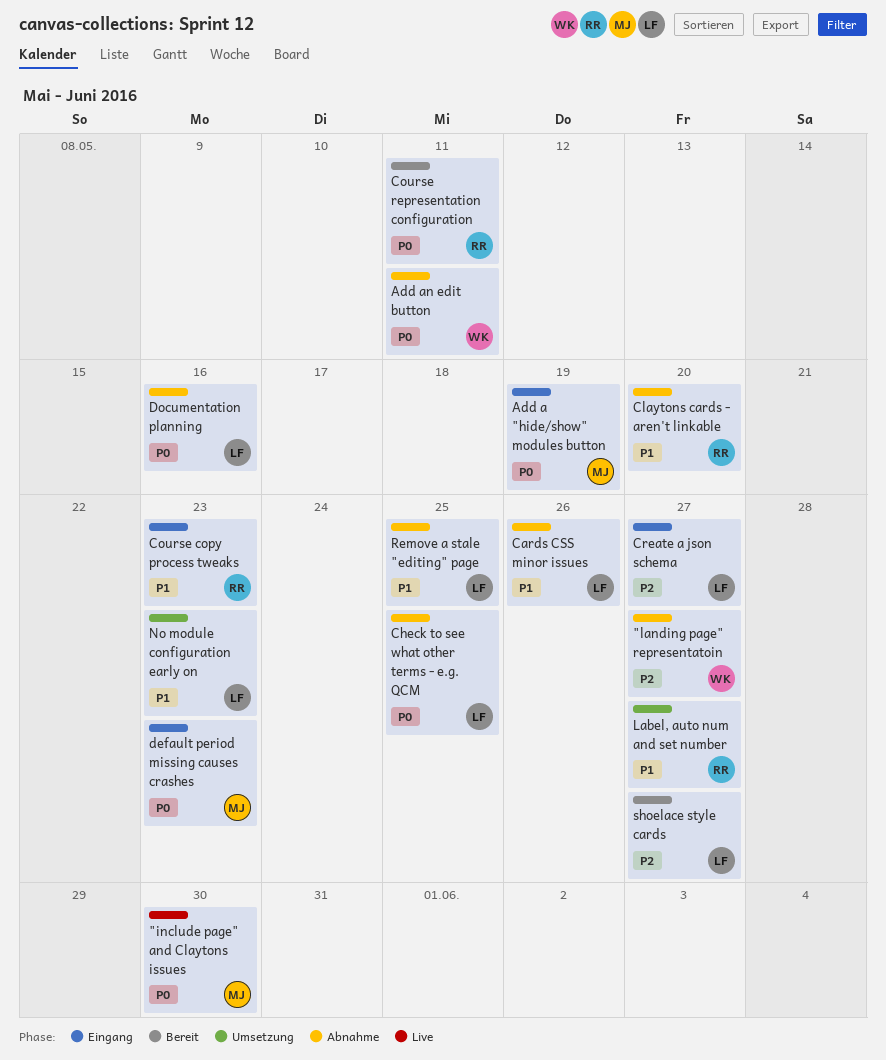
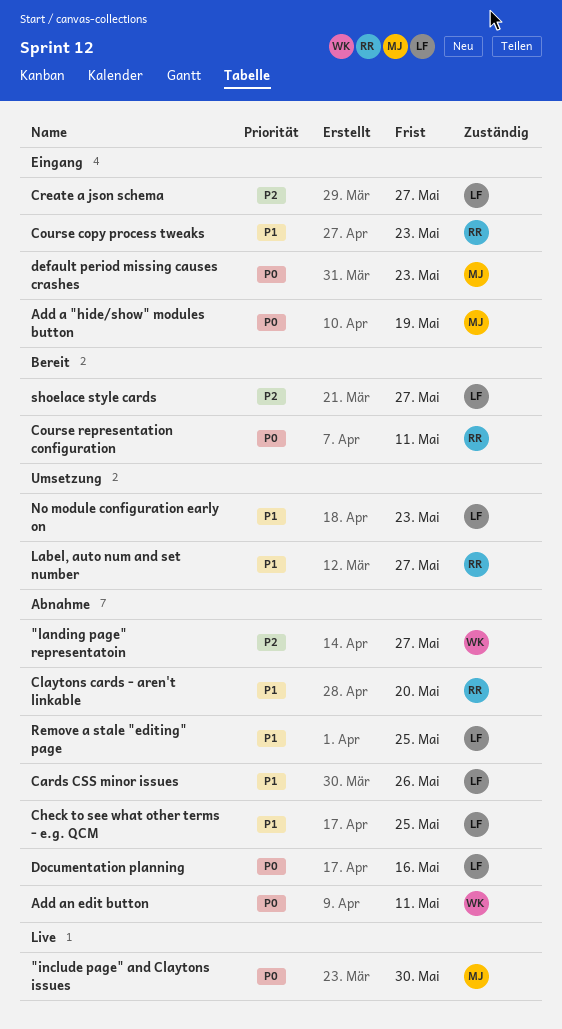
Check to see what other terms - e.g. QCM, priority: P0 -> P1

